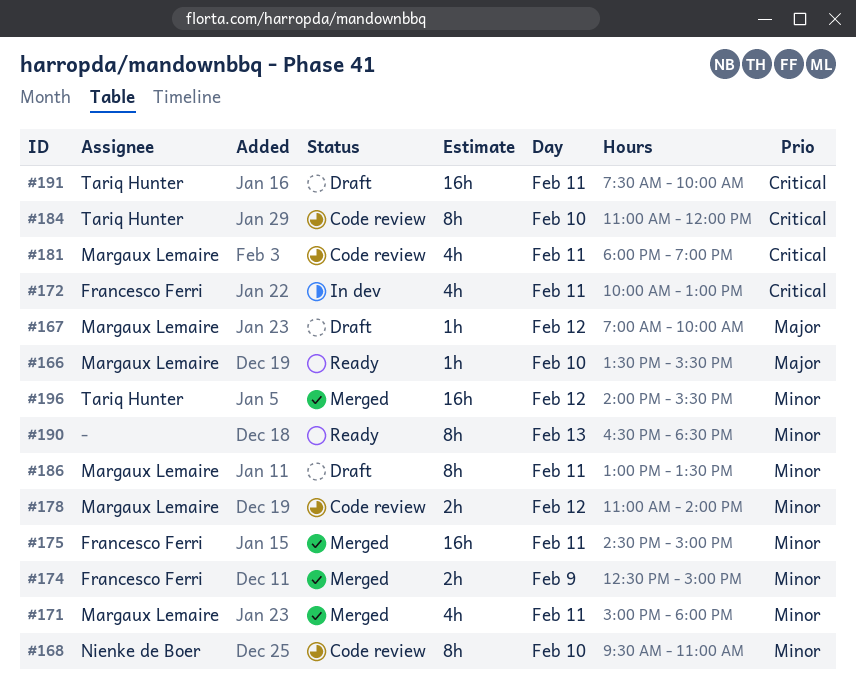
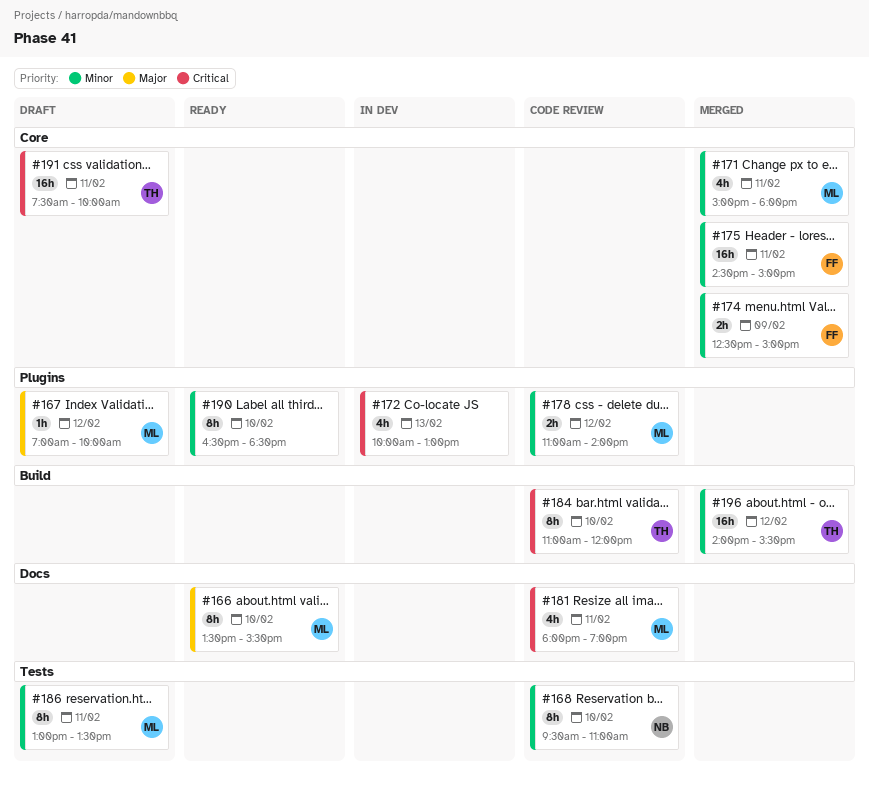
#166, estimate: 1h -> 8h
#172, owner: Francesco Ferri -> none
#172, day: Feb 11 -> Feb 13
#190, day: Feb 13 -> Feb 10

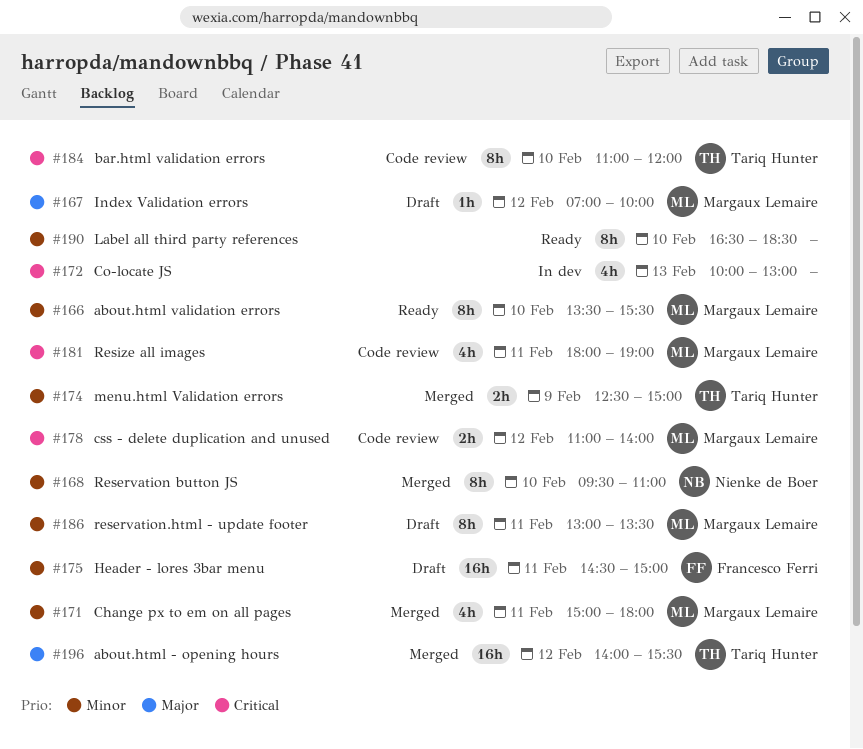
#166, priority: Major -> Minor
#168, status: Code review -> Merged
#174, owner: Francesco Ferri -> Tariq Hunter
#175, status: Merged -> Draft
#178, priority: Minor -> Critical
#191: present -> none
#196, priority: Minor -> Major

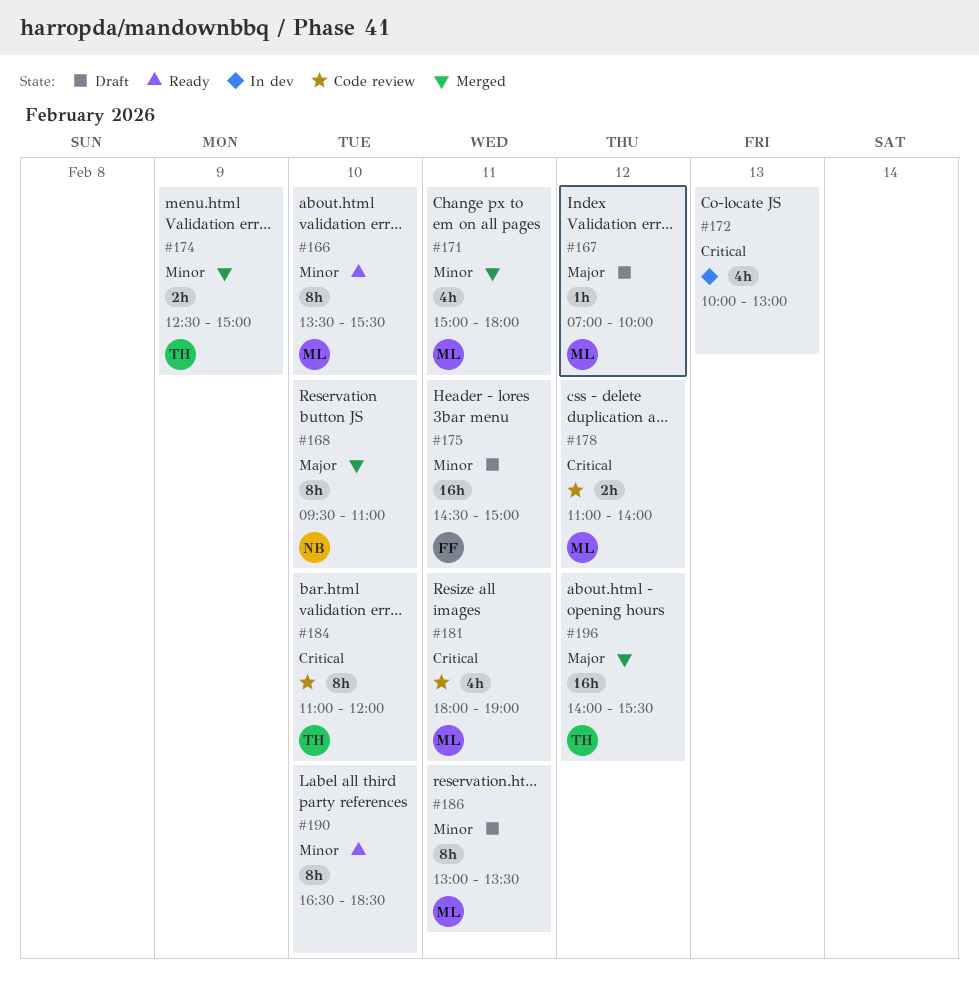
#168, priority: Minor -> Major

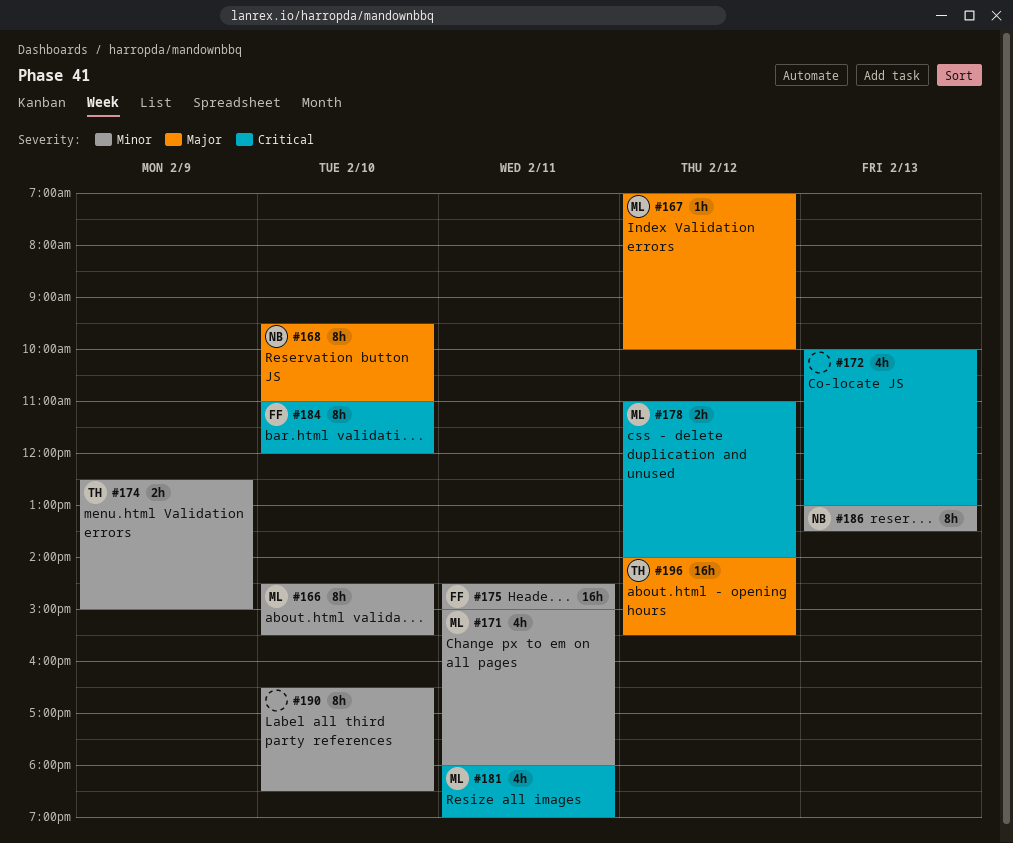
#166, begins: 13:30 -> 14:30
#184, owner: TH -> FF
#186, owner: ML -> NB
#186, day: Feb 11 -> Feb 13

